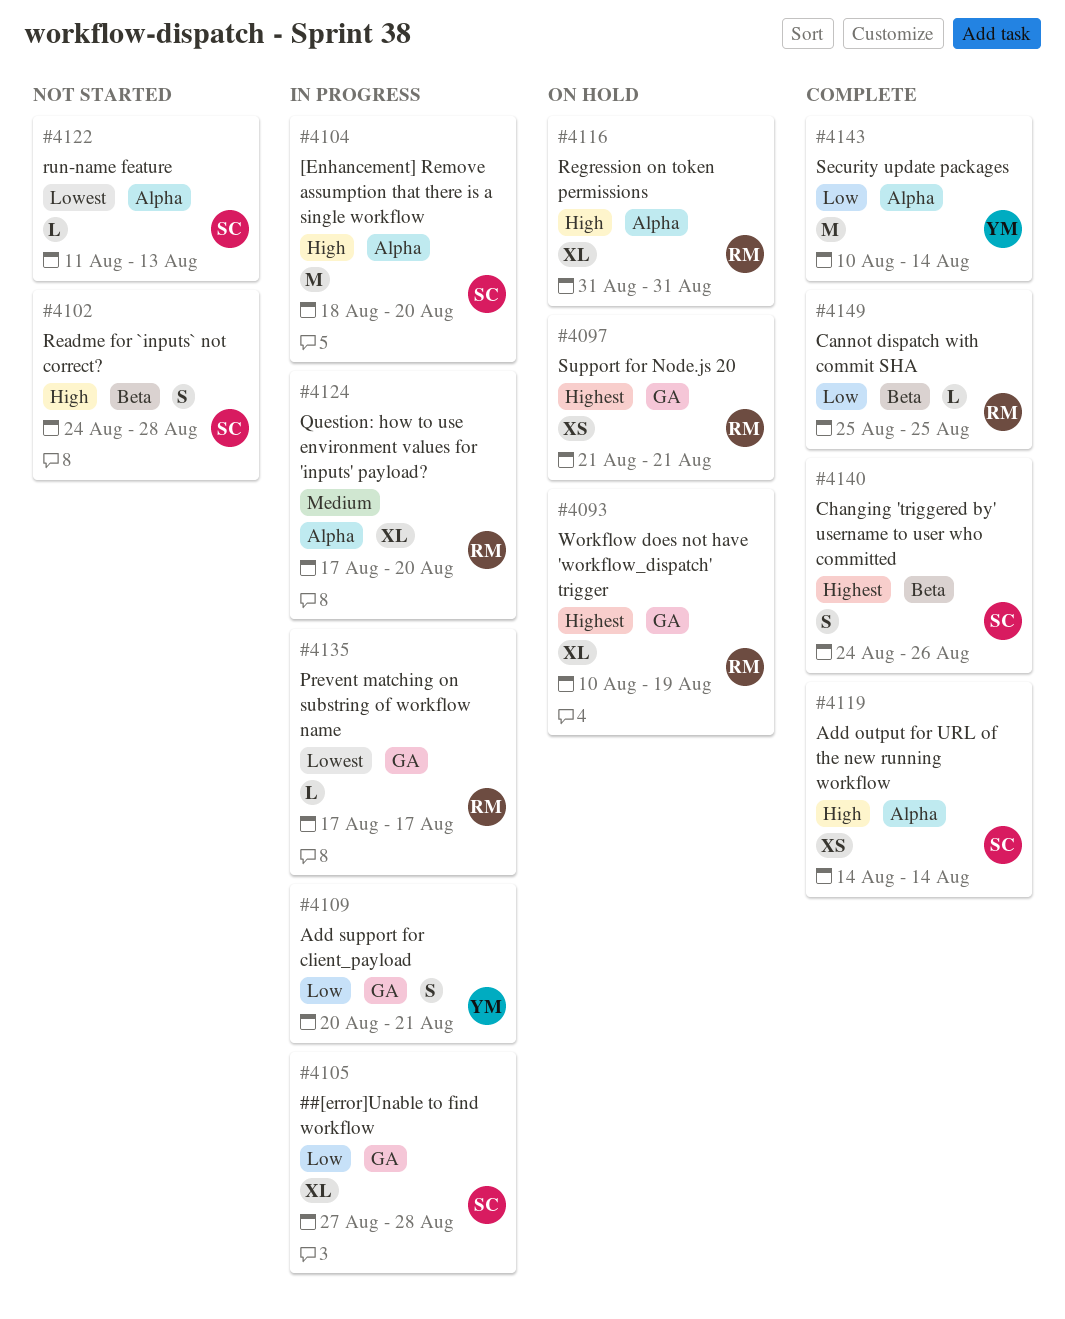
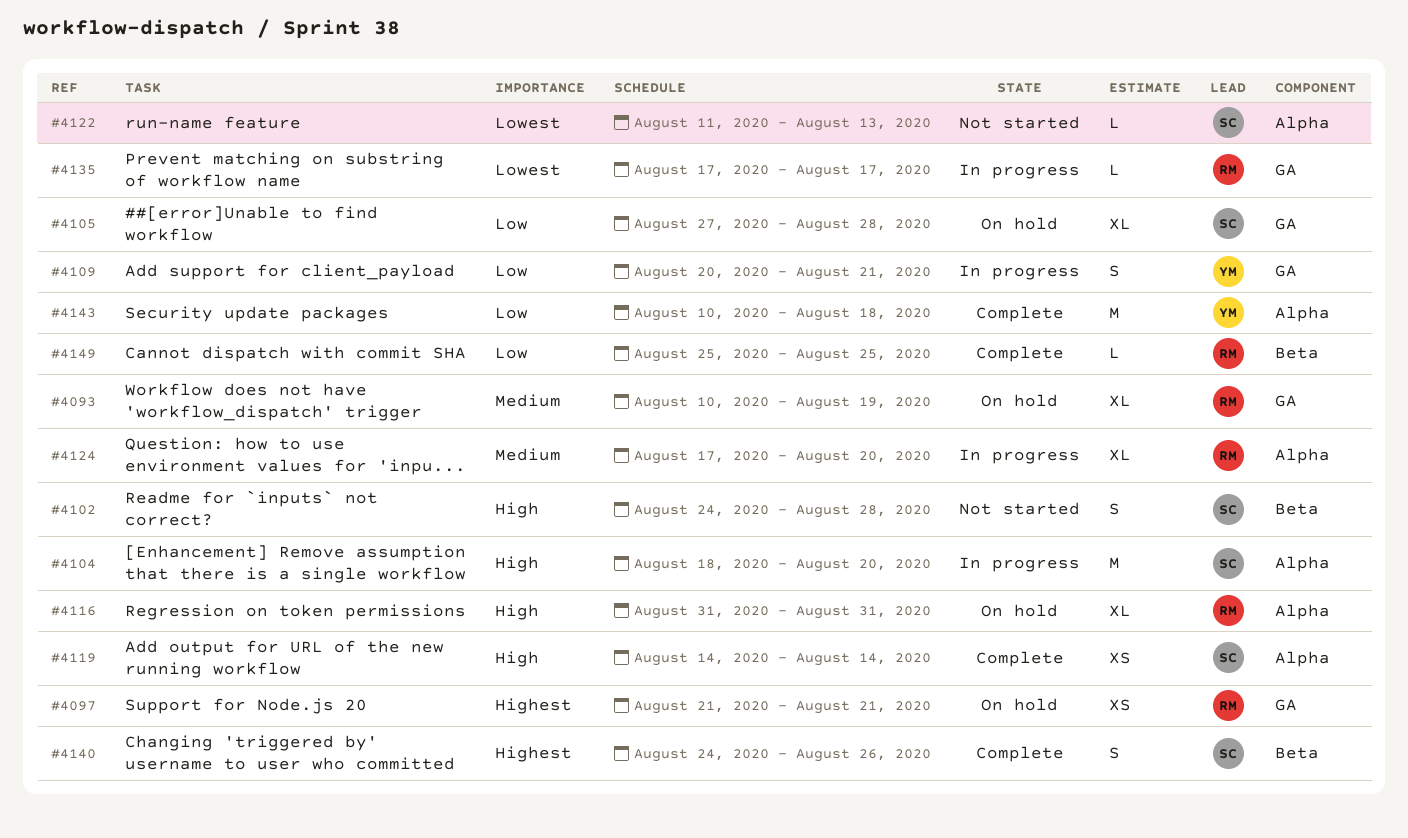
#4093, priority: Highest -> Medium
#4105, status: In progress -> On hold
#4143, due: Aug 14 -> Aug 18

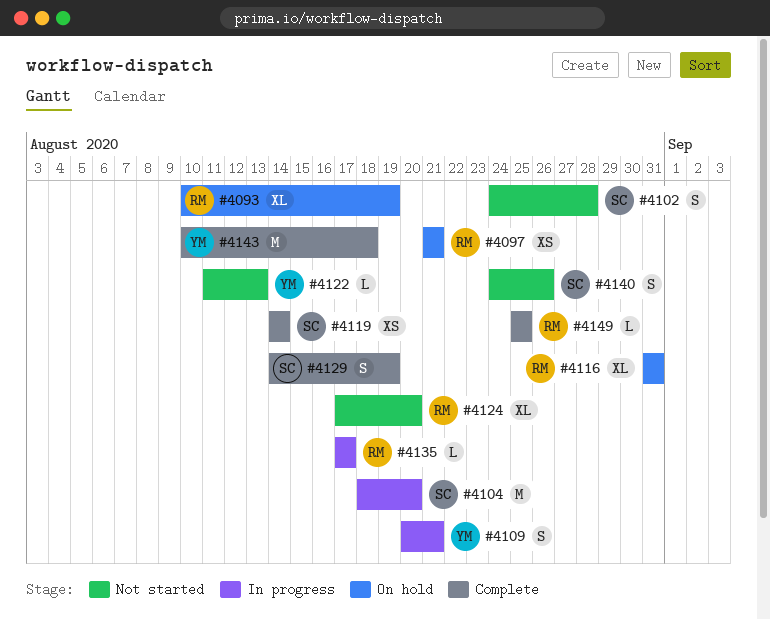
#4105: present -> none
#4122, owner: SC -> YM
#4124, status: In progress -> Not started
#4129: none -> present
#4140, status: Complete -> Not started

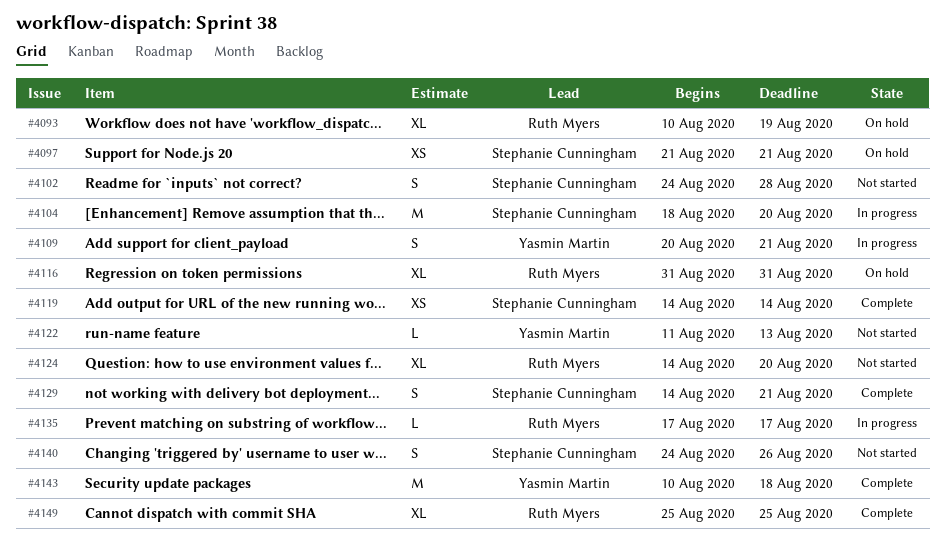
#4097, owner: Ruth Myers -> Stephanie Cunningham
#4124, start: Aug 17 -> Aug 14
#4129, due: Aug 19 -> Aug 21
#4149, estimate: L -> XL

